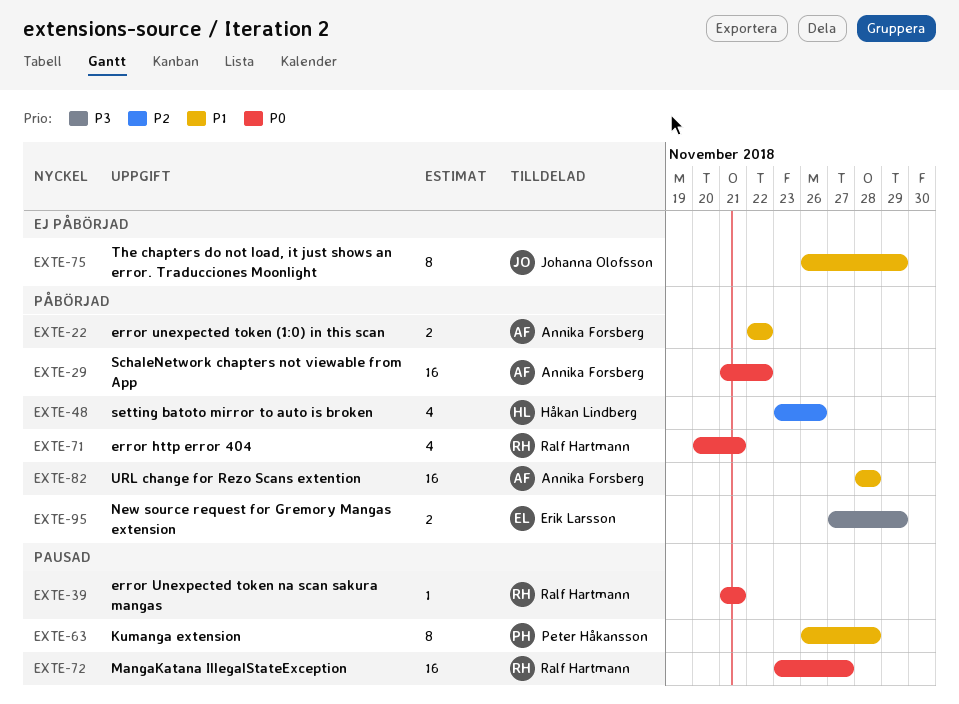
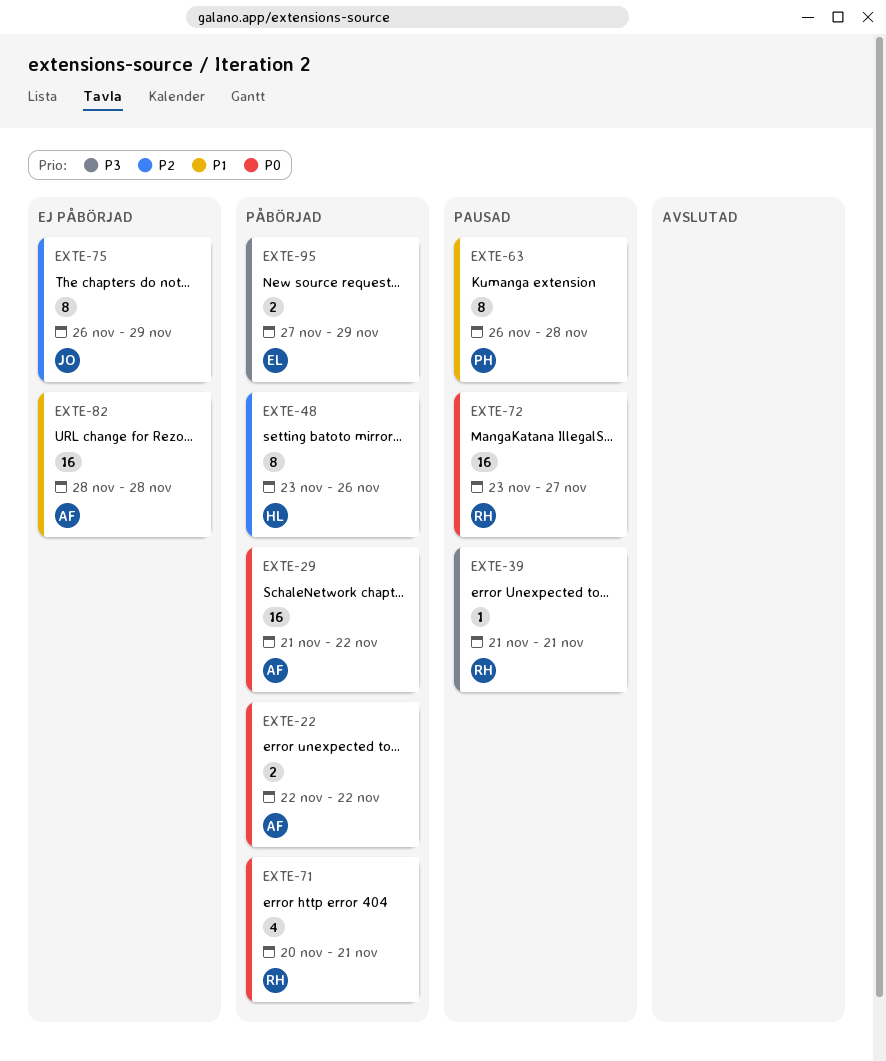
EXTE-22, priority: P1 -> P0
EXTE-39, priority: P0 -> P3
EXTE-48, estimate: 4 -> 8
EXTE-75, priority: P1 -> P2
EXTE-82, status: Påbörjad -> Ej påbörjad

